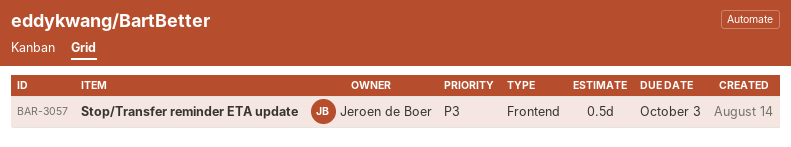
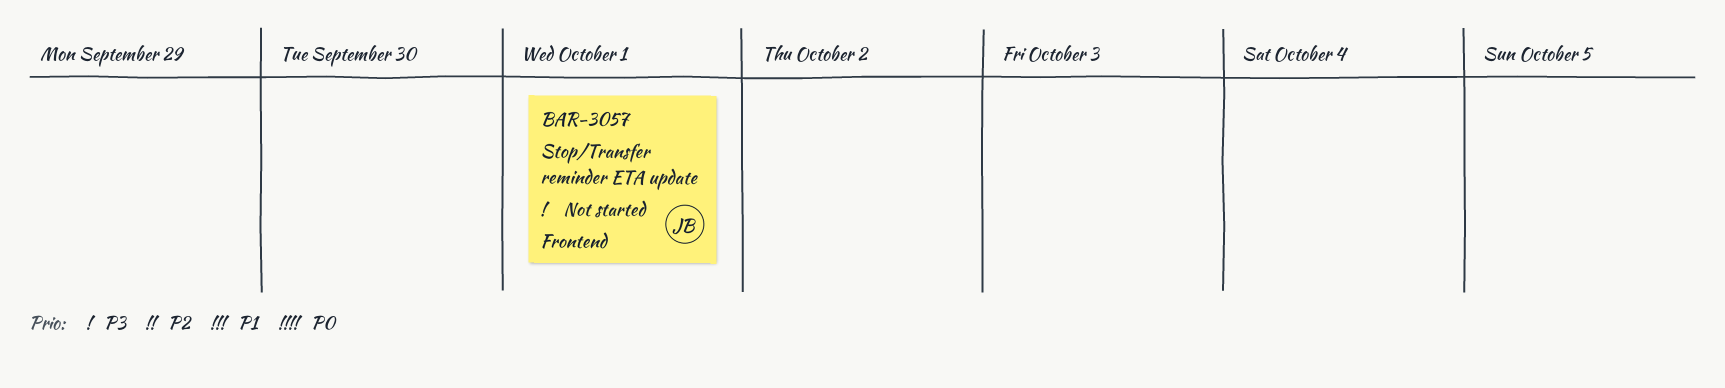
BAR-3057, due: Oct 3 -> Oct 1

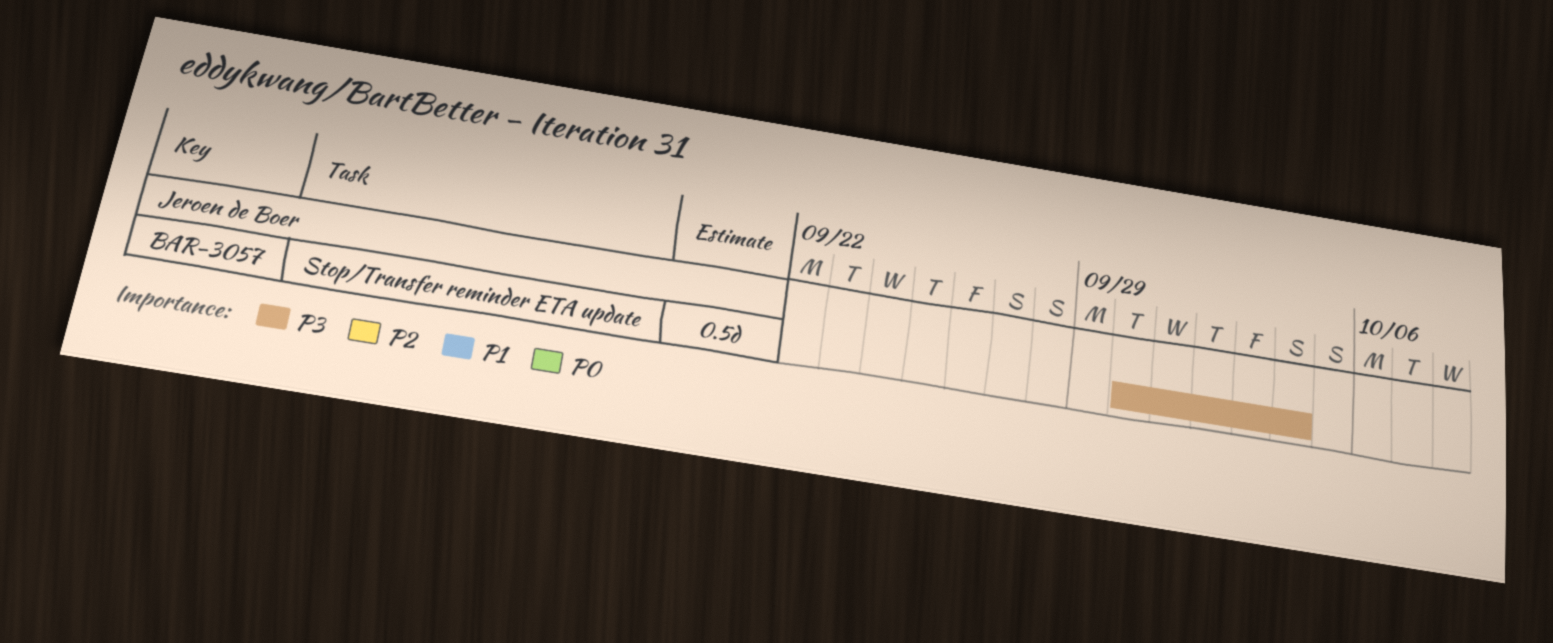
BAR-3057, due: Oct 1 -> Oct 4

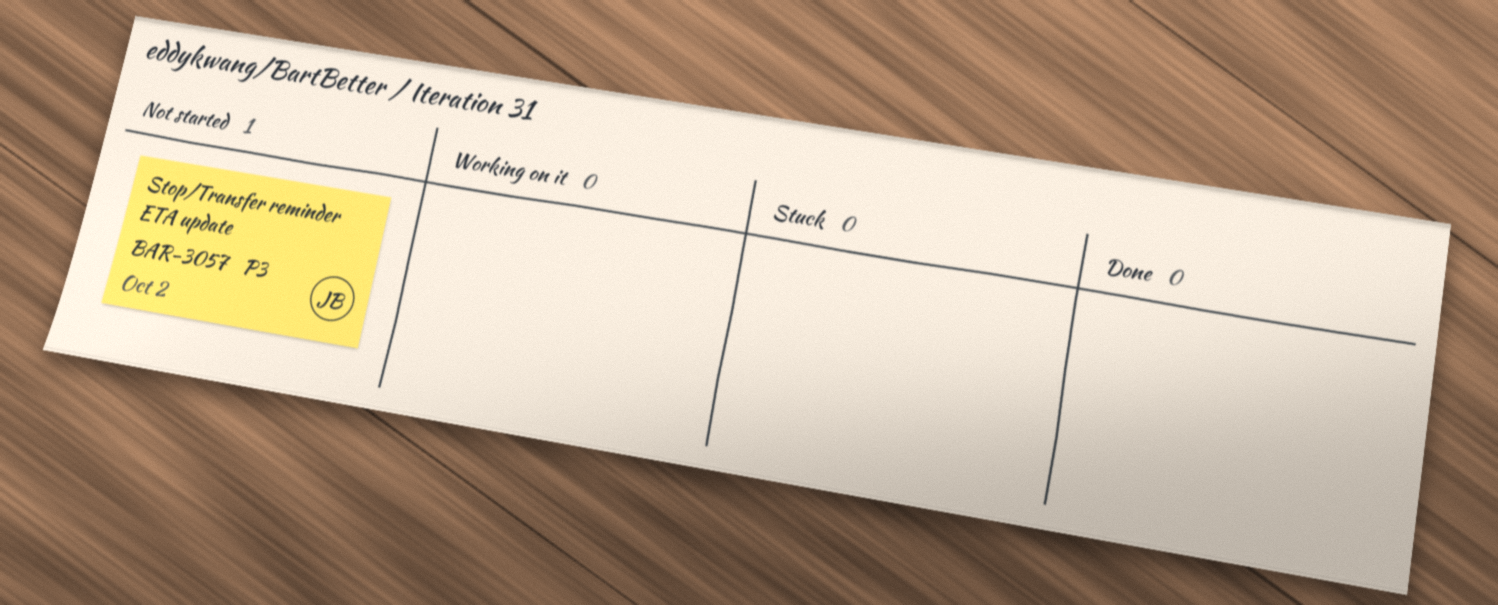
BAR-3057, due: Oct 4 -> Oct 2

